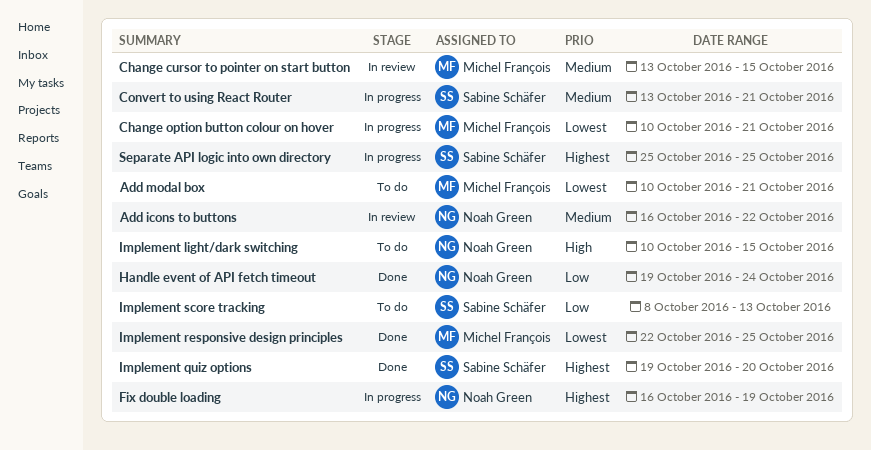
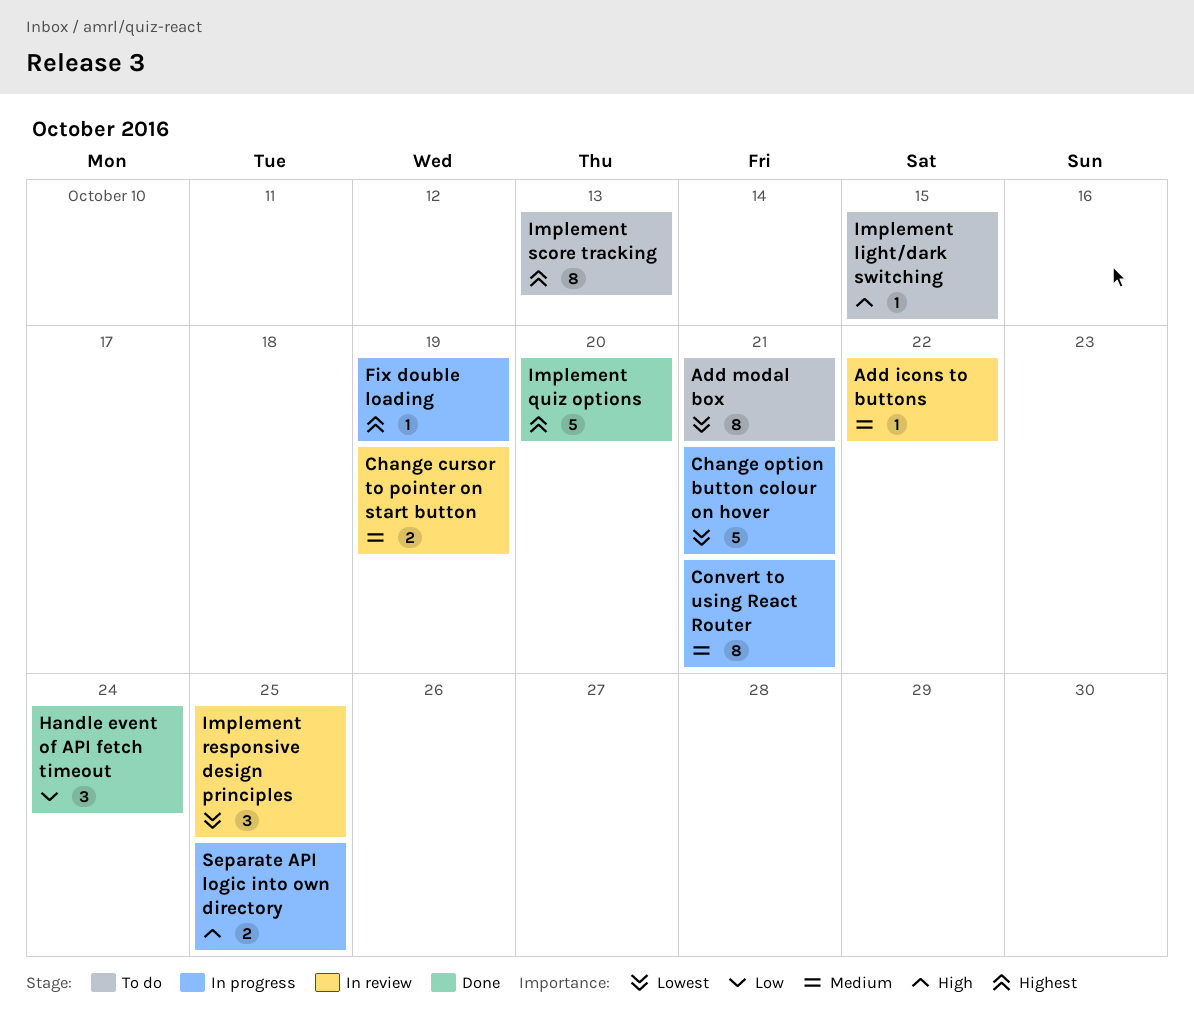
Change cursor to pointer on start button, due: Oct 15 -> Oct 19
Implement responsive design principles, status: Done -> In review
Implement score tracking, priority: Low -> Highest
Separate API logic into own directory, priority: Highest -> High

